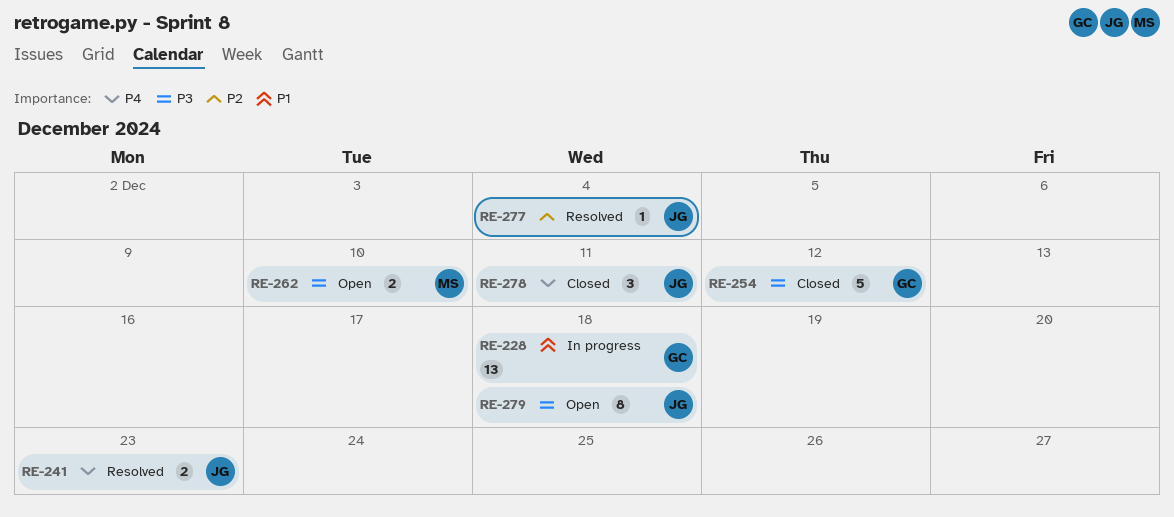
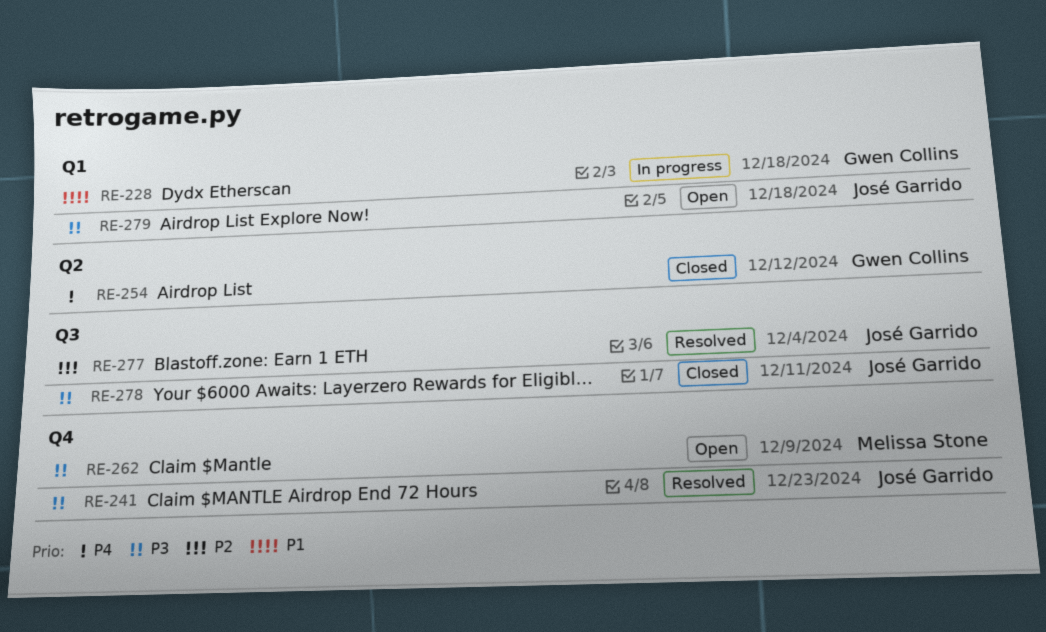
RE-241, priority: P4 -> P3
RE-254, priority: P3 -> P4
RE-262, due: Dec 10 -> Dec 9
RE-278, priority: P4 -> P3

